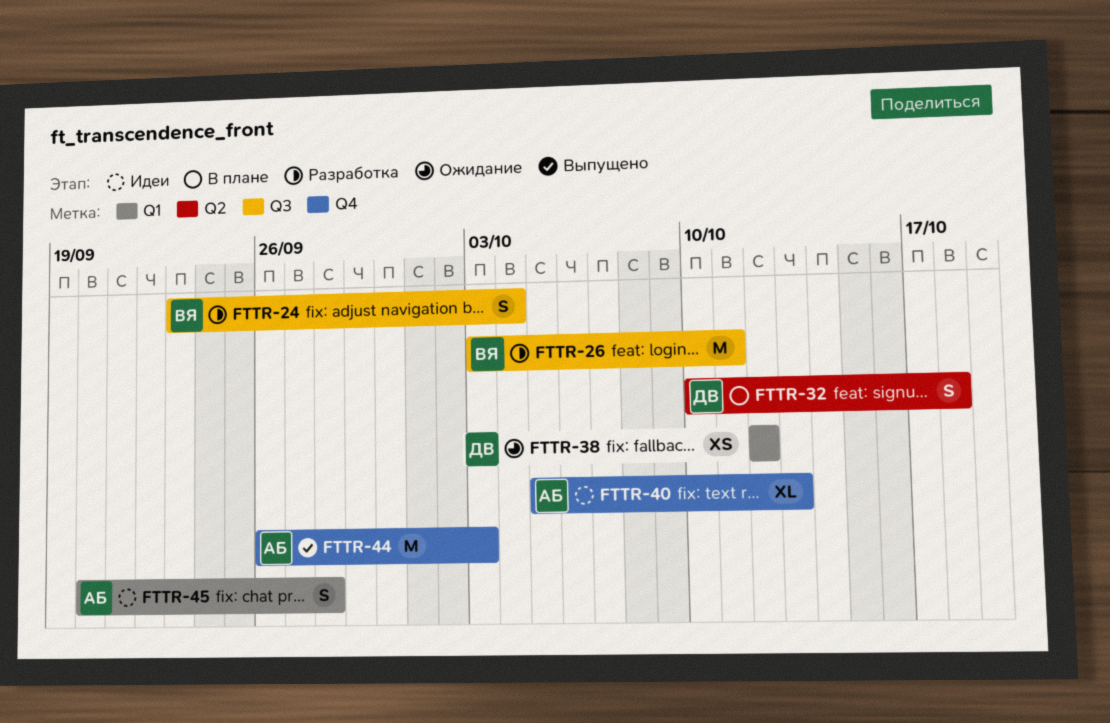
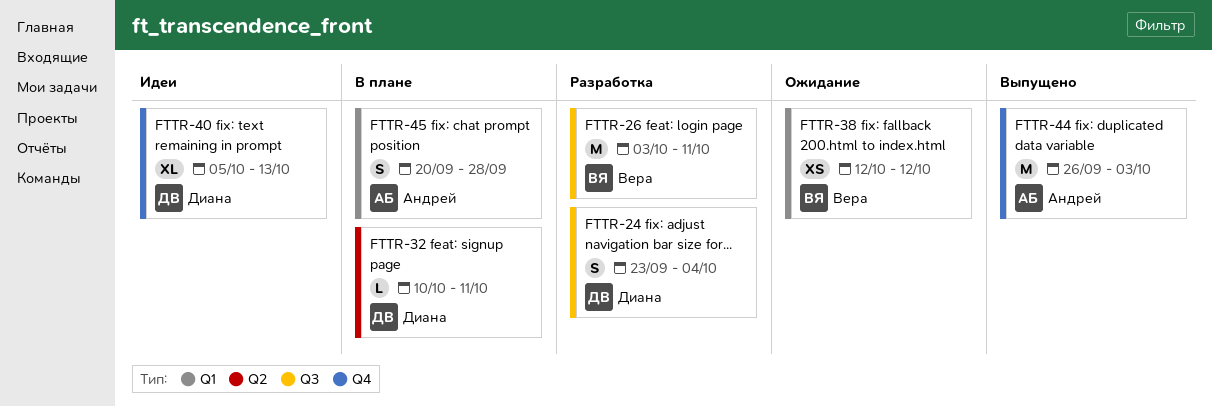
FTTR-24, owner: Вера -> Диана
FTTR-32, estimate: S -> L
FTTR-32, due: Oct 18 -> Oct 11
FTTR-38, owner: Диана -> Вера
FTTR-40, owner: Андрей -> Диана
FTTR-45, status: Идеи -> В плане

